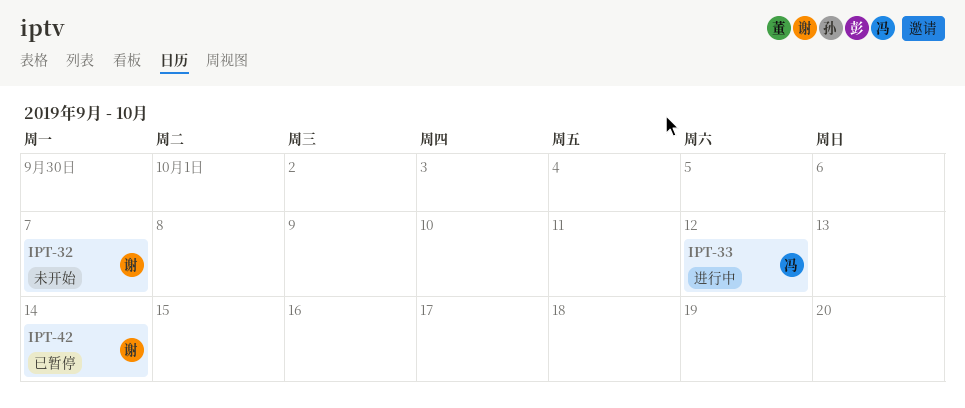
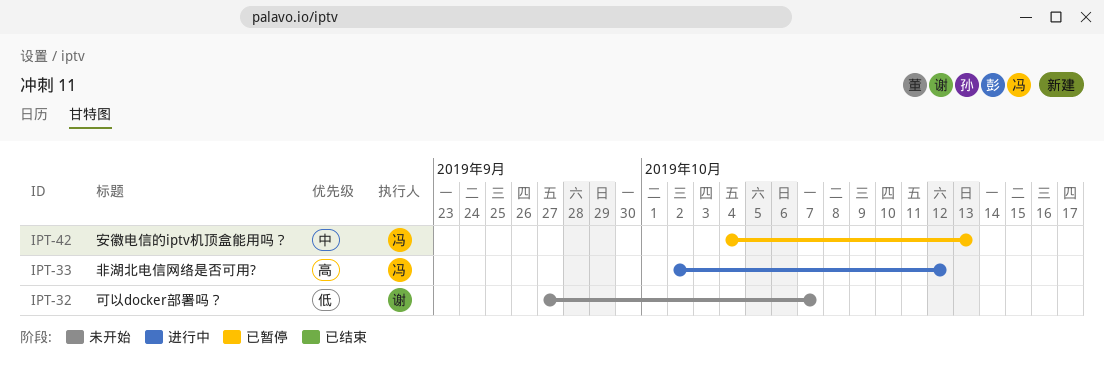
IPT-42, owner: 谢 -> 冯
IPT-42, due: Oct 14 -> Oct 13

